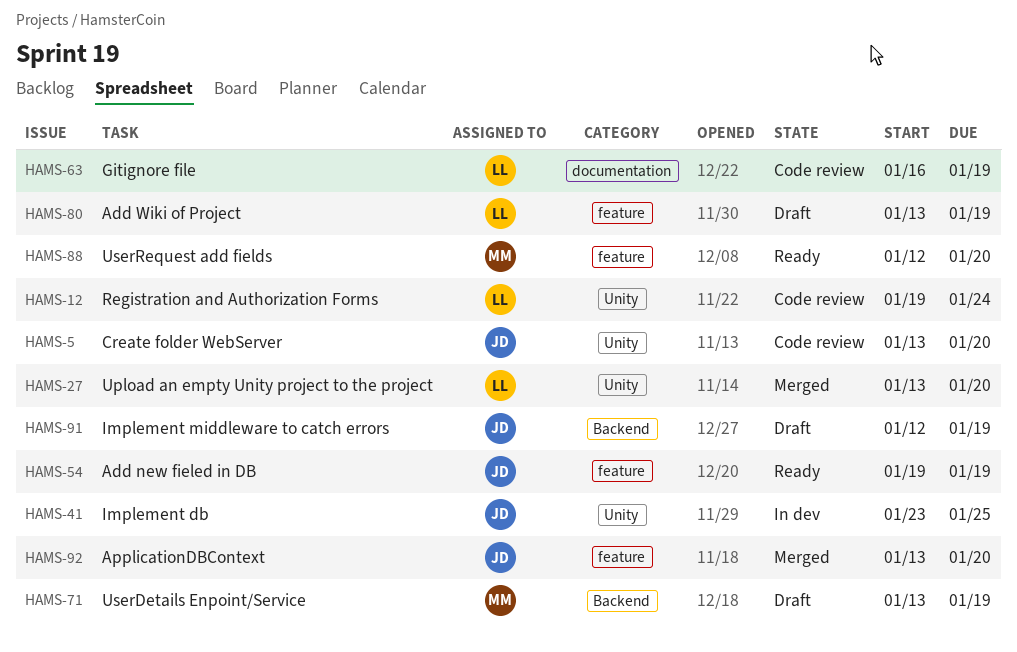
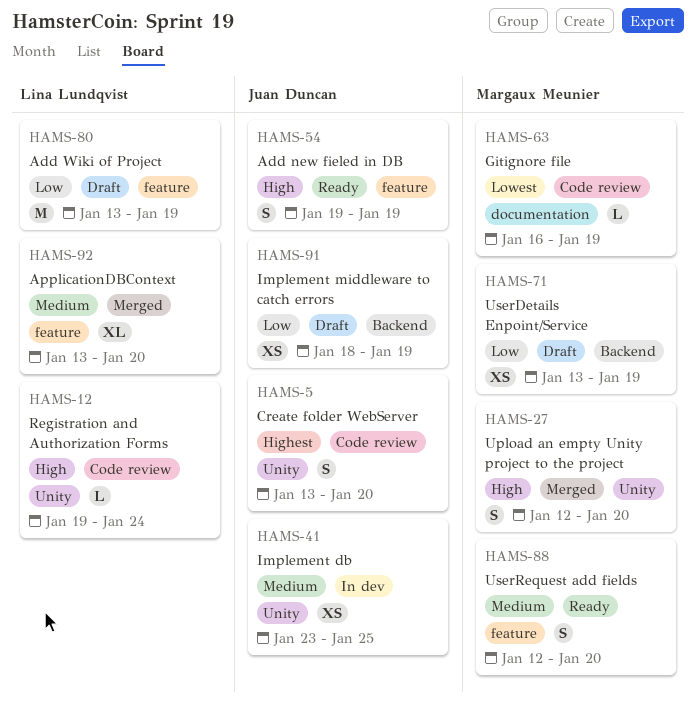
HAMS-27, owner: Lina Lundqvist -> Margaux Meunier
HAMS-27, start: Jan 13 -> Jan 12
HAMS-63, owner: Lina Lundqvist -> Margaux Meunier
HAMS-91, start: Jan 12 -> Jan 18
HAMS-92, owner: Juan Duncan -> Lina Lundqvist

